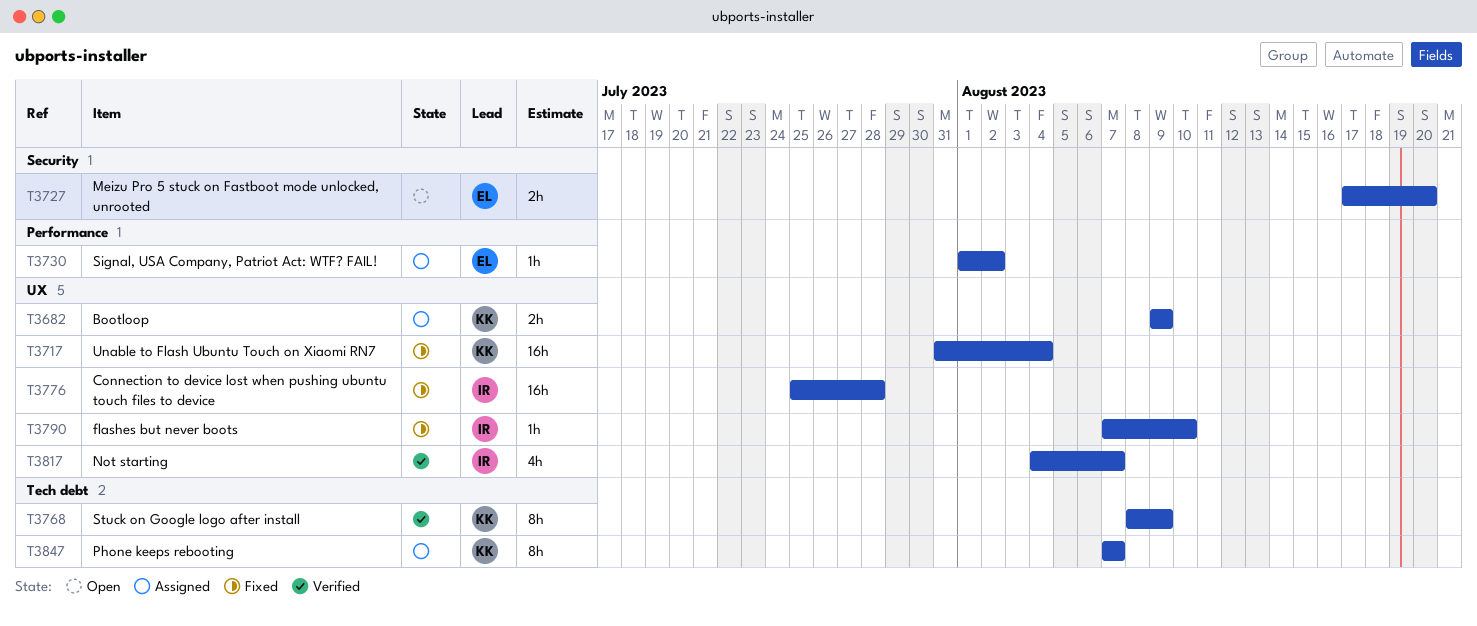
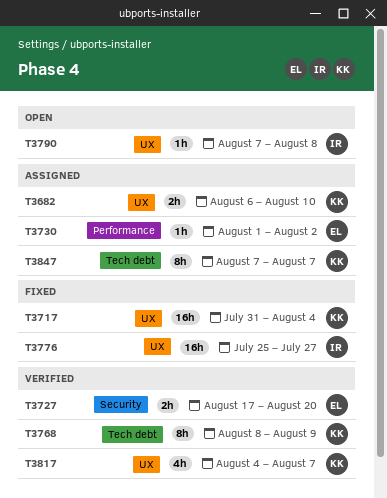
T3682, start: Aug 9 -> Aug 6
T3682, due: Aug 9 -> Aug 10
T3727, status: Open -> Verified
T3776, due: Jul 28 -> Jul 27
T3790, status: Fixed -> Open
T3790, due: Aug 10 -> Aug 8
T3817, owner: IR -> KK

